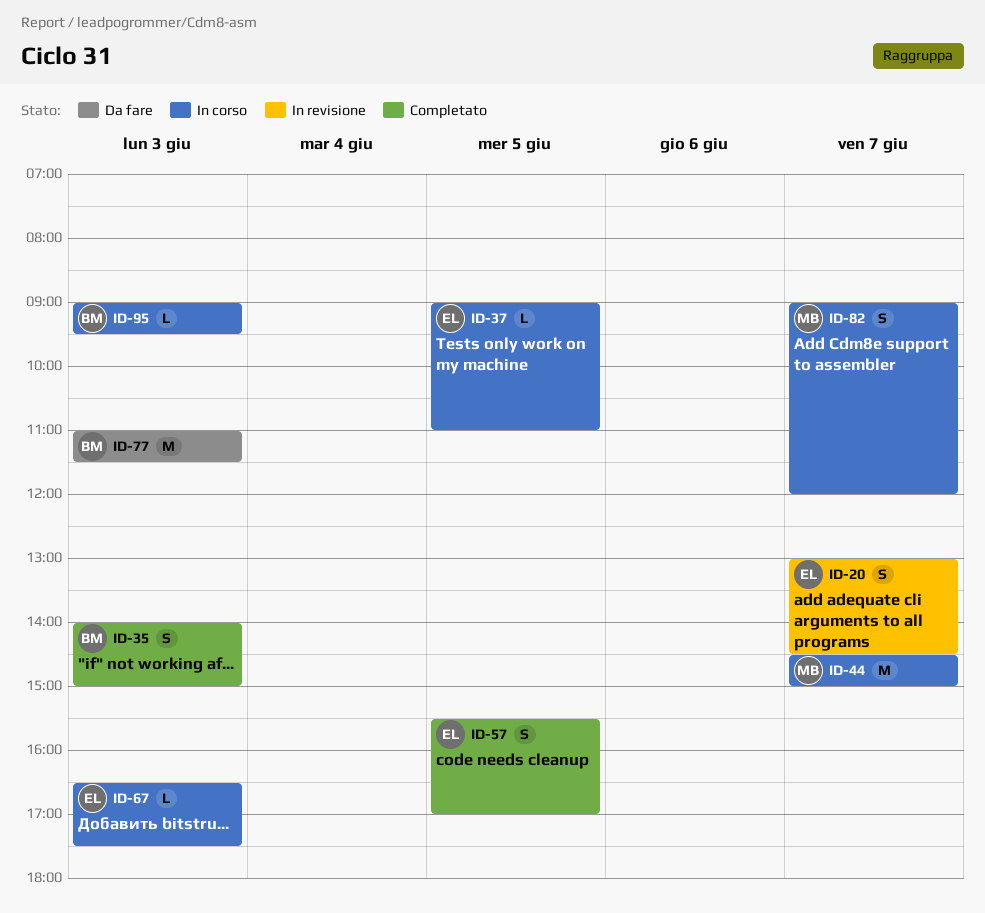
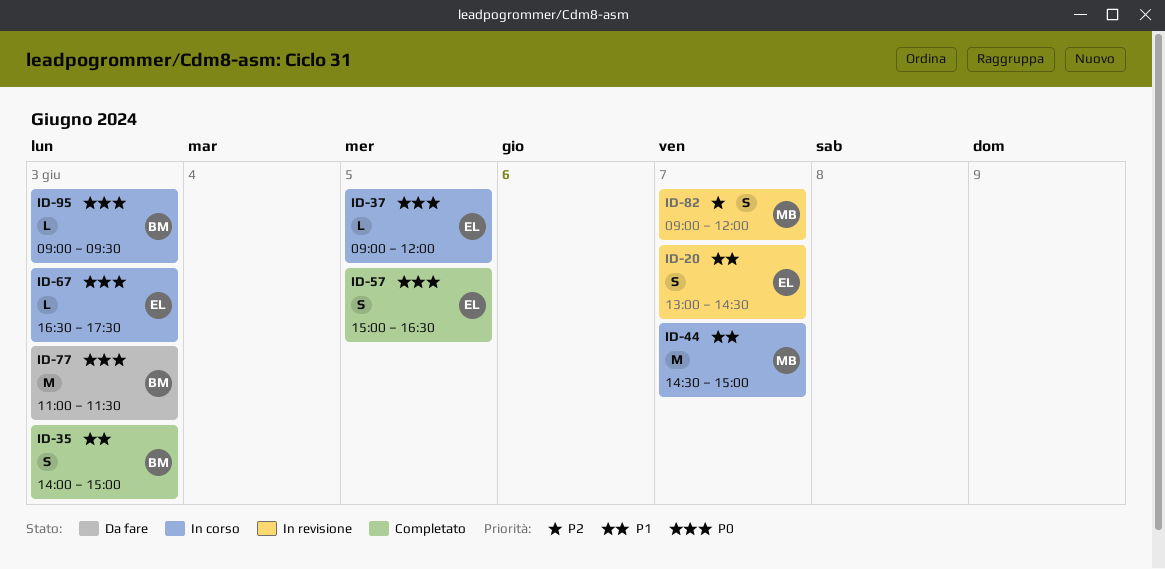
ID-37, ends: 11:00 -> 12:00
ID-57, begins: 15:30 -> 15:00
ID-57, ends: 17:00 -> 16:30
ID-82, status: In corso -> In revisione

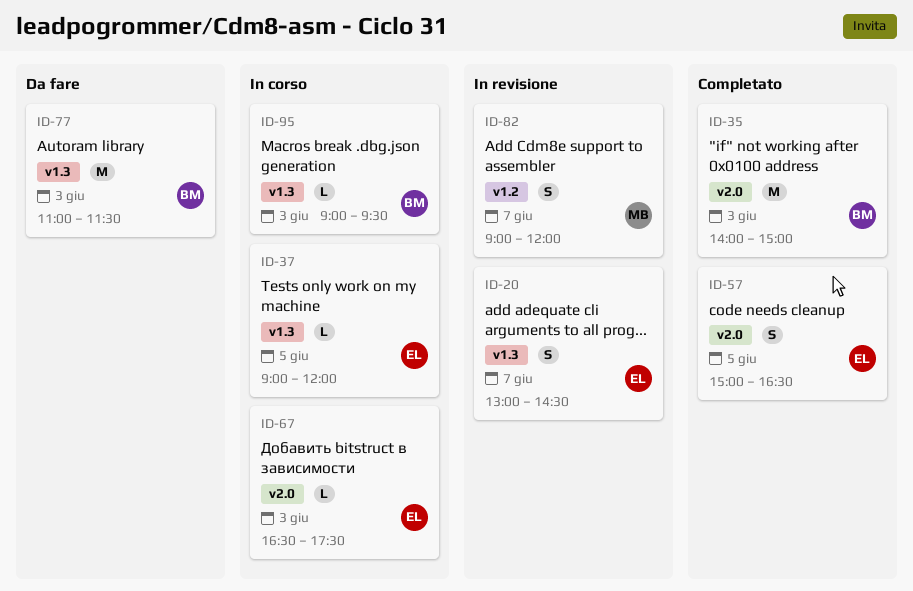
ID-35, estimate: S -> M
ID-44: present -> none

